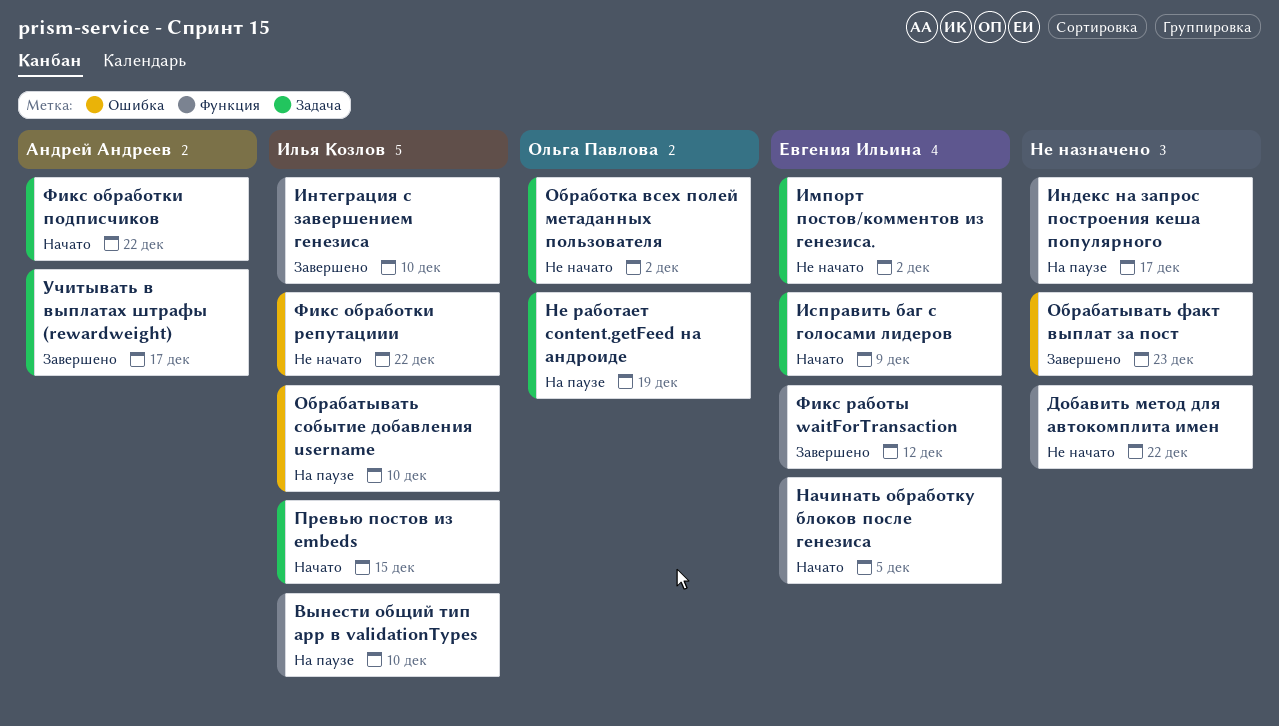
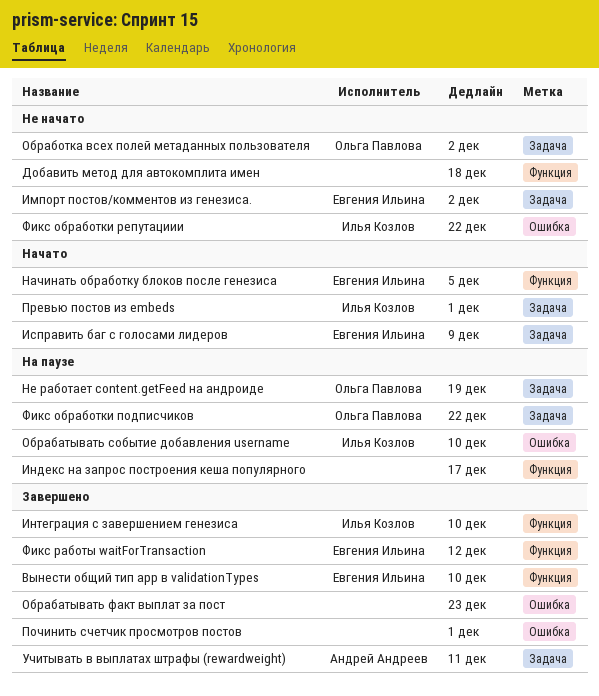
Вынести общий тип app в validationTypes, status: На паузе -> Завершено
Вынести общий тип app в validationTypes, owner: Илья Козлов -> Евгения Ильина
Добавить метод для автокомплита имен, due: Dec 22 -> Dec 18
Починить счетчик просмотров постов: none -> present
Превью постов из embeds, due: Dec 15 -> Dec 1
Учитывать в выплатах штрафы (rewardweight), due: Dec 17 -> Dec 11
Фикс обработки подписчиков, status: Начато -> На паузе
Фикс обработки подписчиков, owner: Андрей Андреев -> Ольга Павлова

